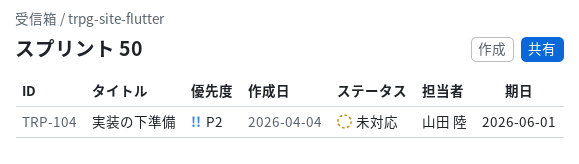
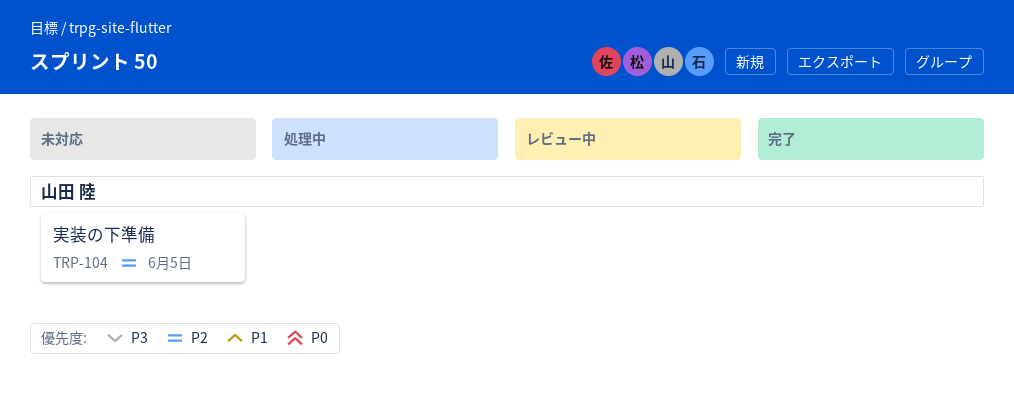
TRP-104, due: Jun 1 -> Jun 5

